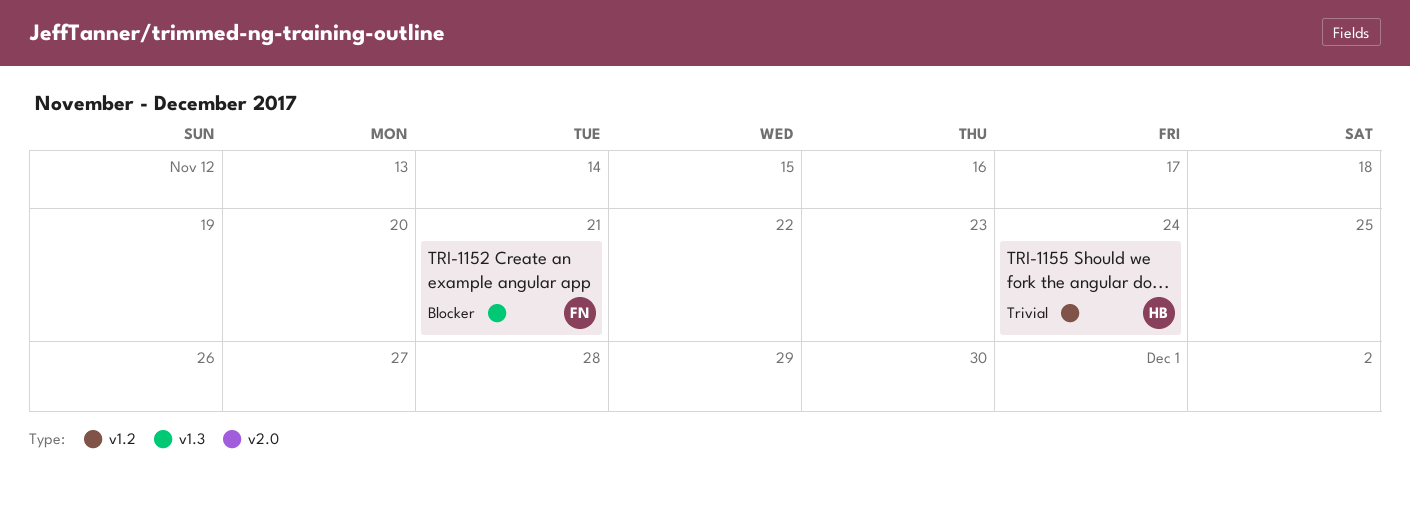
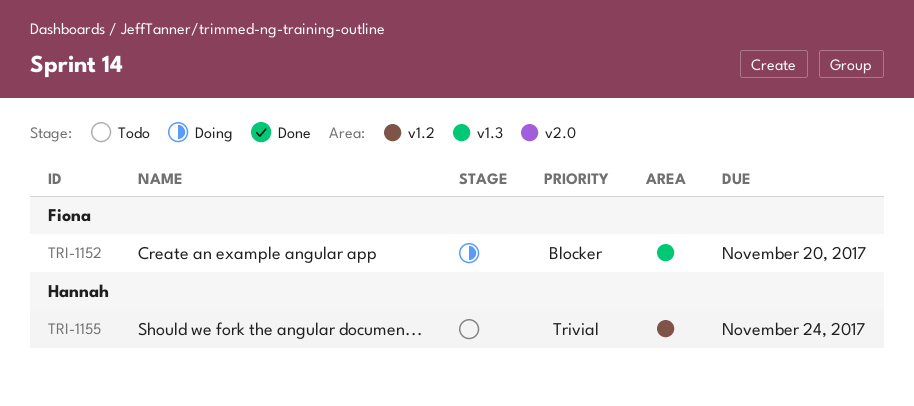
TRI-1152, due: Nov 21 -> Nov 20

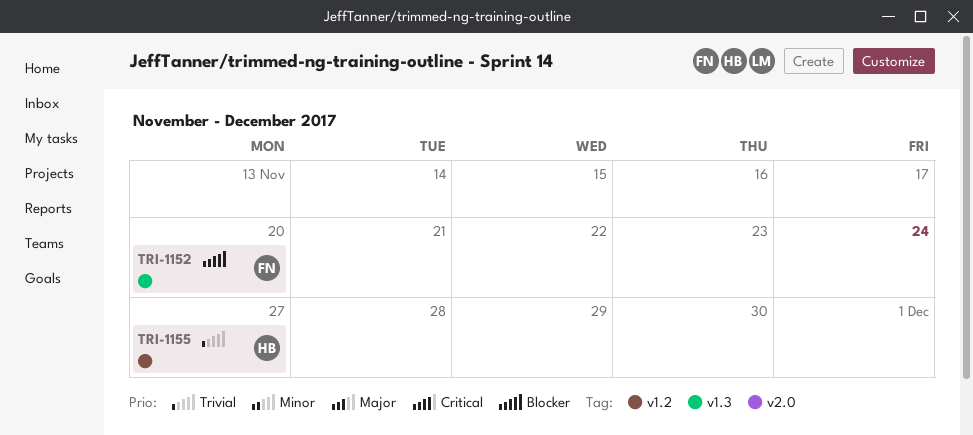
TRI-1155, due: Nov 24 -> Nov 27

